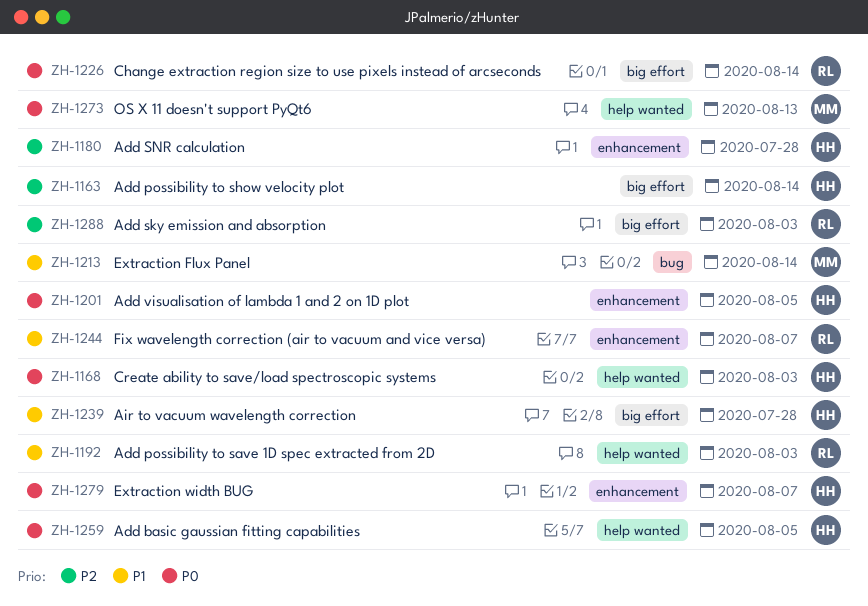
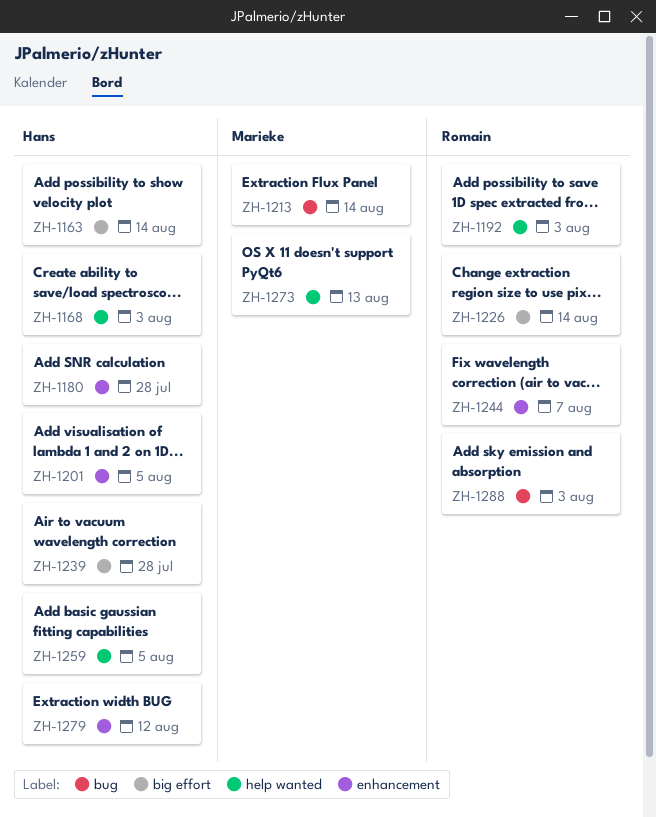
ZH-1279, due: Aug 7 -> Aug 12
ZH-1288, label: big effort -> bug

